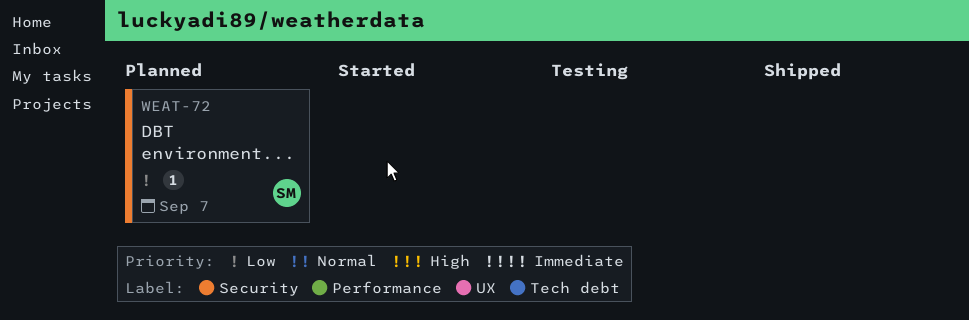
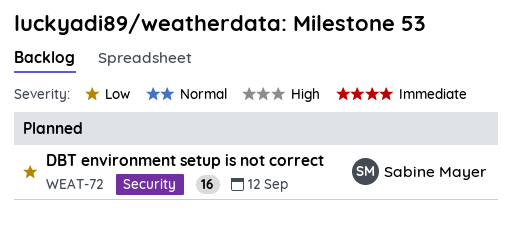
WEAT-72, estimate: 1 -> 16
WEAT-72, due: Sep 7 -> Sep 12

